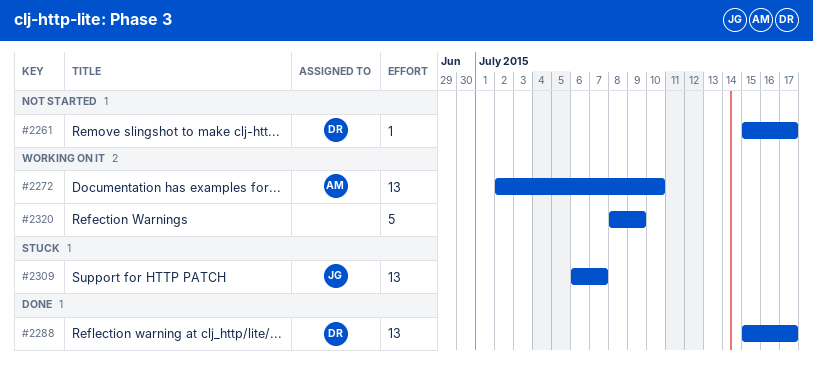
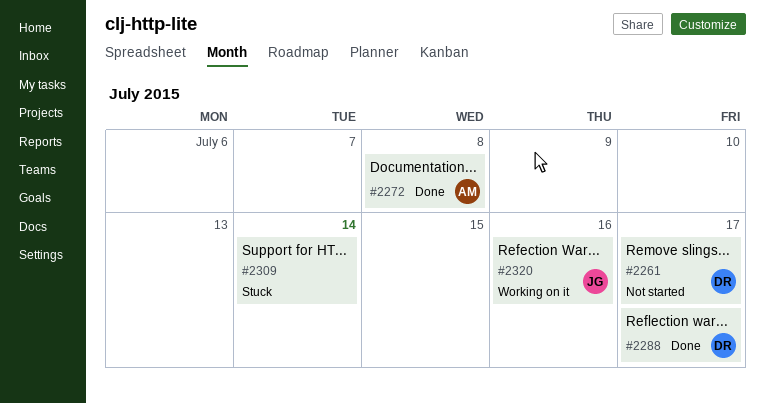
#2272, status: Working on it -> Done
#2272, due: Jul 10 -> Jul 8
#2309, owner: JG -> none
#2309, due: Jul 7 -> Jul 14
#2320, owner: none -> JG
#2320, due: Jul 9 -> Jul 16

